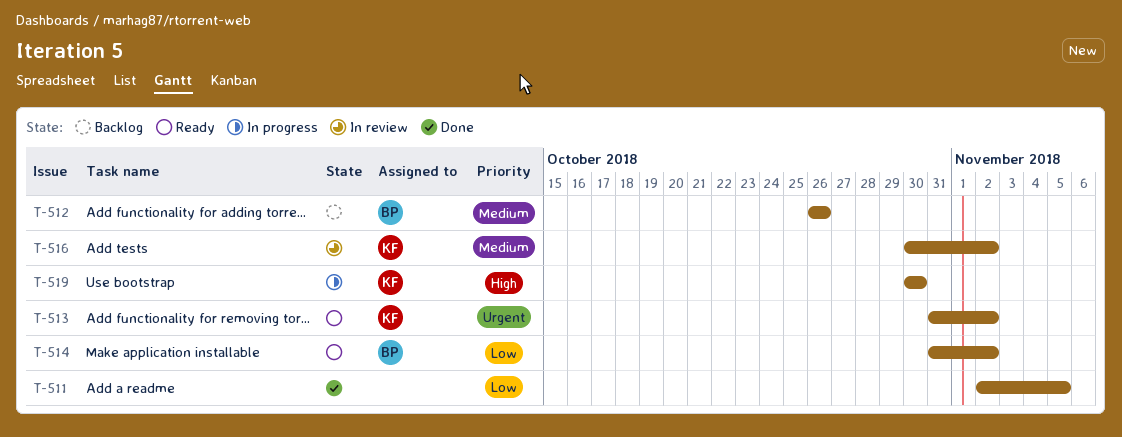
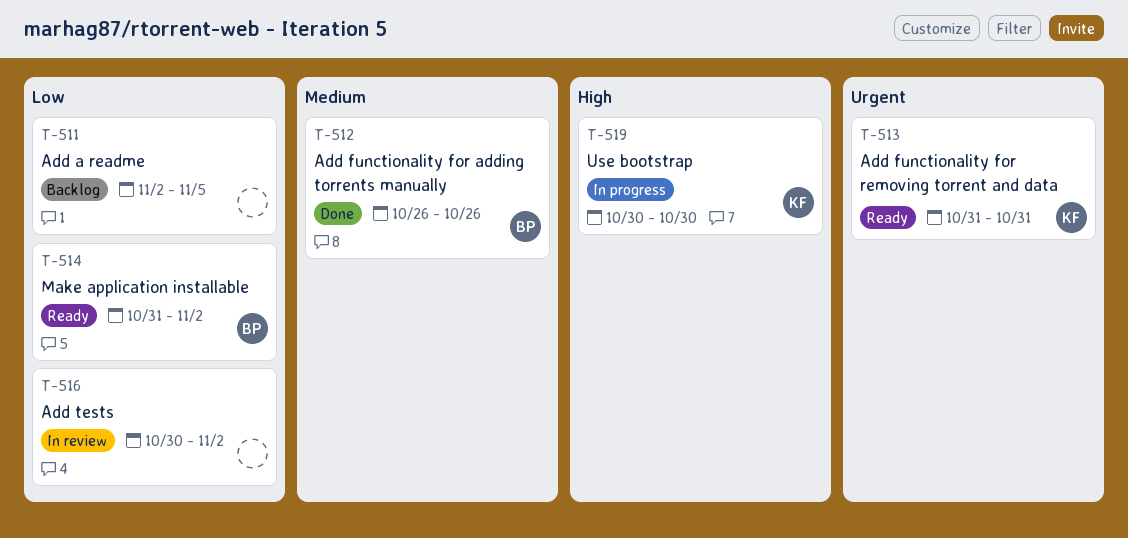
T-511, status: Done -> Backlog
T-512, status: Backlog -> Done
T-513, due: Nov 2 -> Oct 31
T-516, owner: KF -> none
T-516, priority: Medium -> Low

